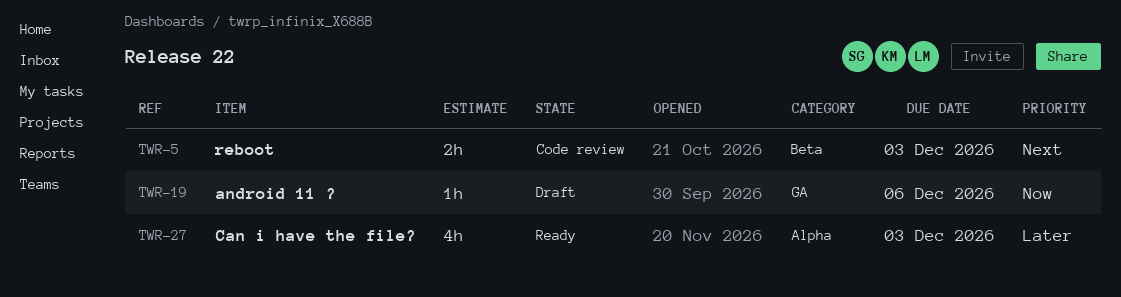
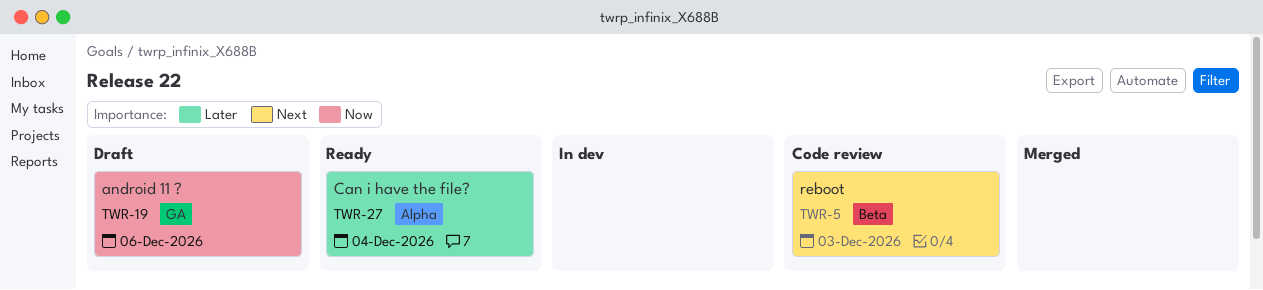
TWR-27, due: Dec 3 -> Dec 4

